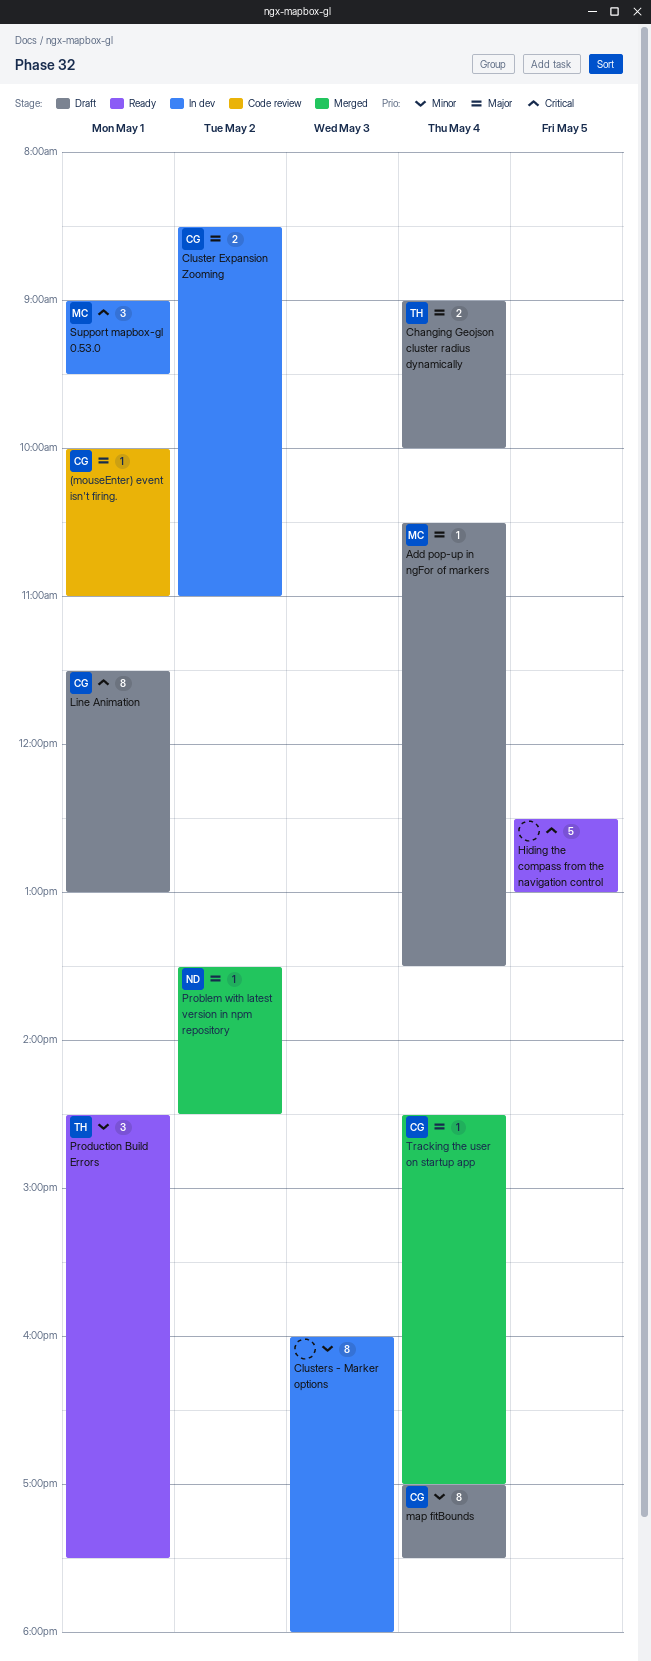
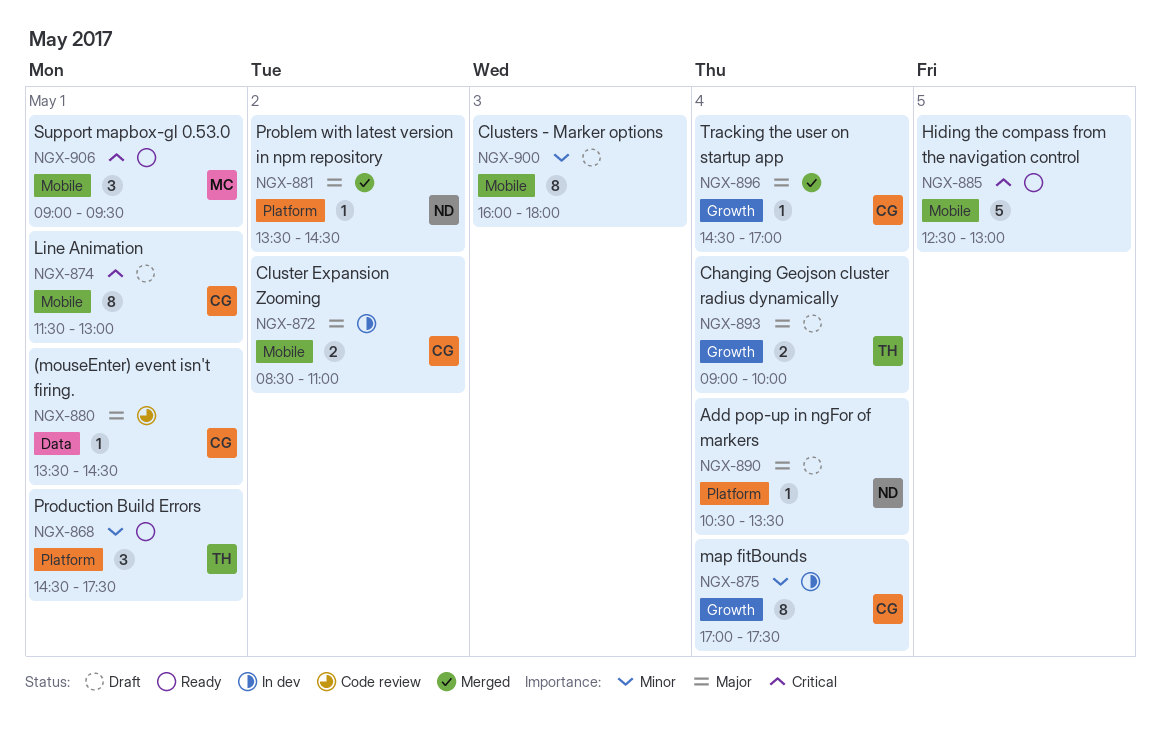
(mouseEnter) event isn't firing., begins: 10:00 -> 13:30
(mouseEnter) event isn't firing., ends: 11:00 -> 14:30
Add pop-up in ngFor of markers, owner: MC -> ND
Clusters - Marker options, status: In dev -> Draft
map fitBounds, status: Draft -> In dev
Support mapbox-gl 0.53.0, status: In dev -> Ready

